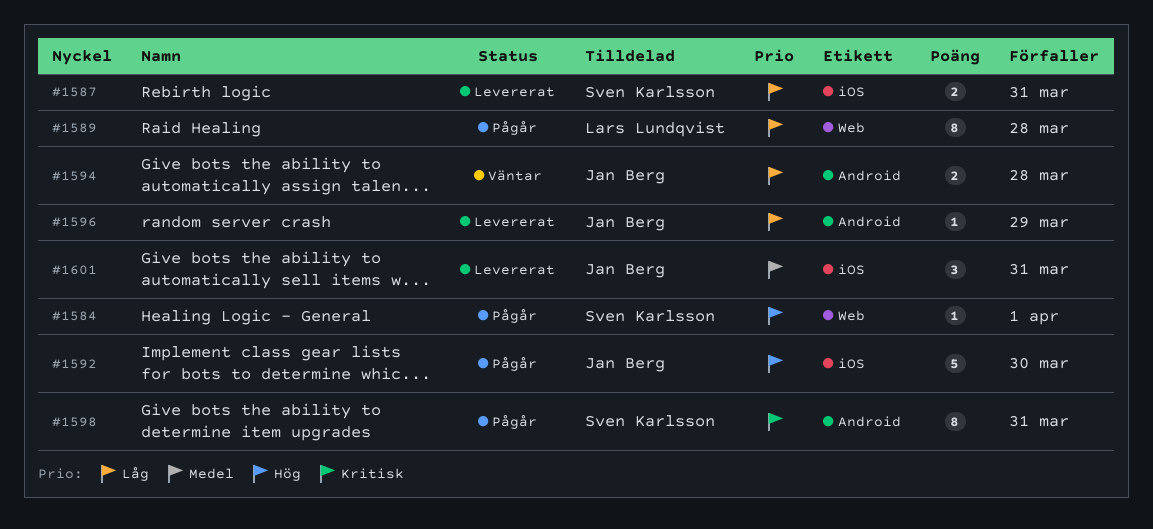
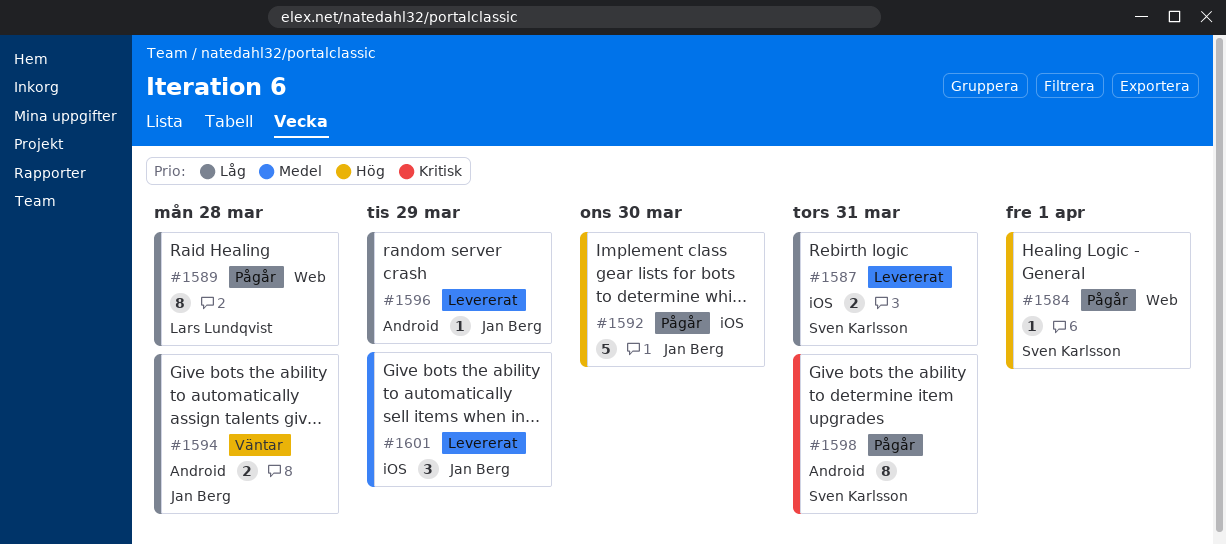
#1601, due: Mar 31 -> Mar 29

